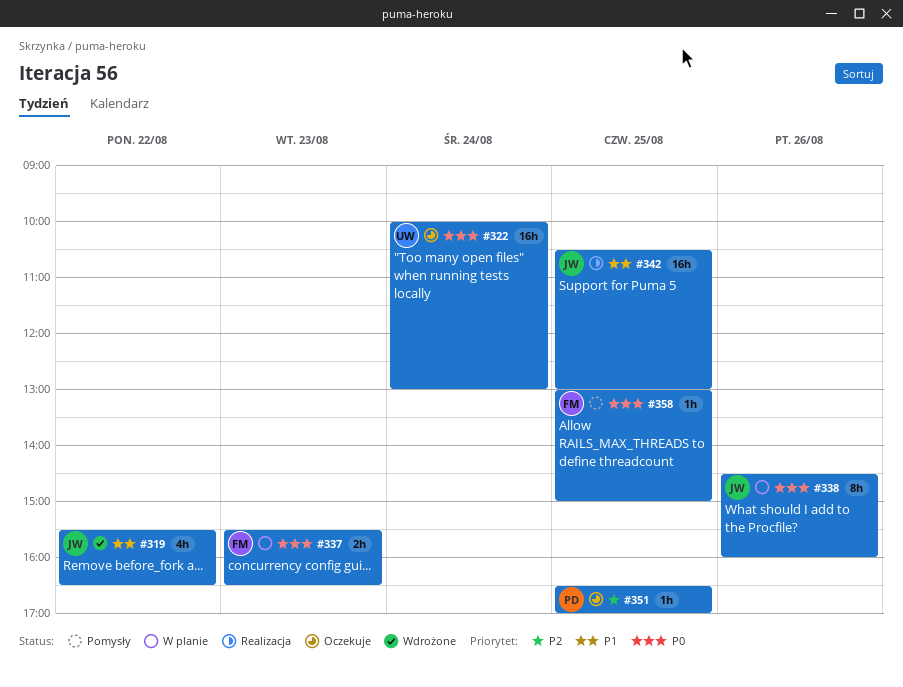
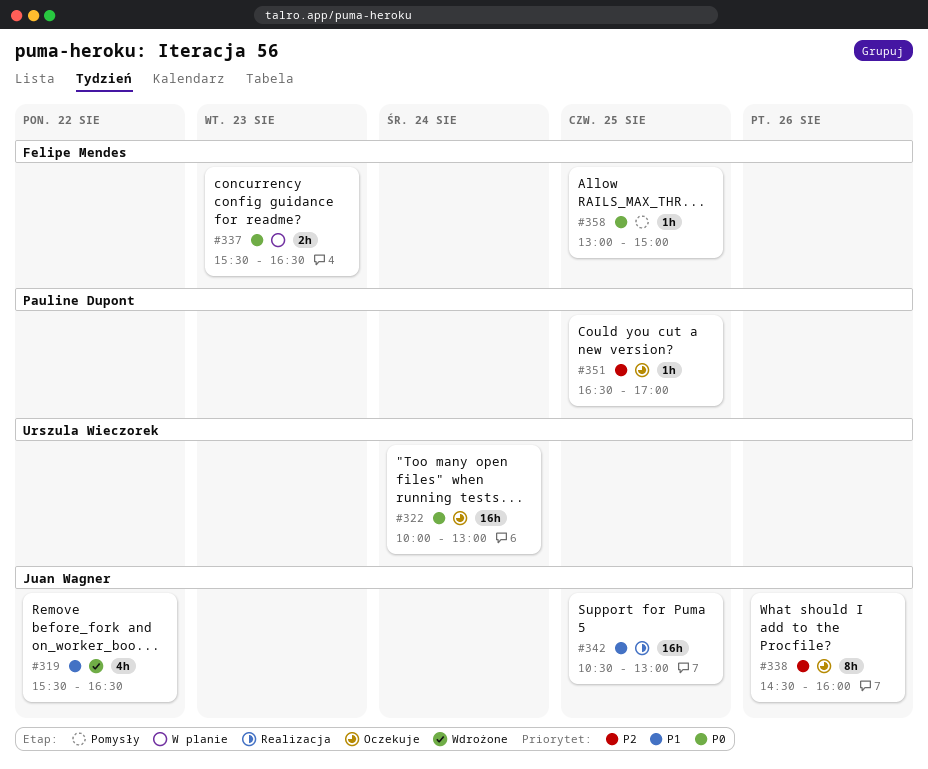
#338, status: W planie -> Oczekuje
#338, priority: P0 -> P2

